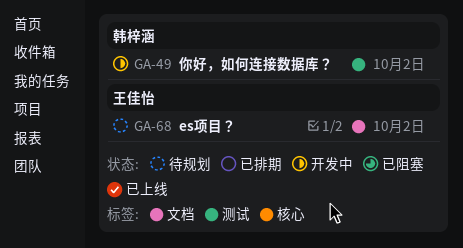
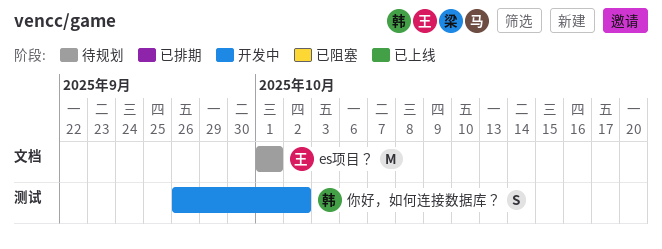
es项目？, due: Oct 2 -> Oct 1

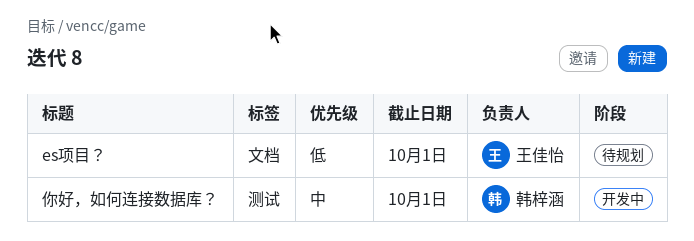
你好，如何连接数据库？, due: Oct 2 -> Oct 1

